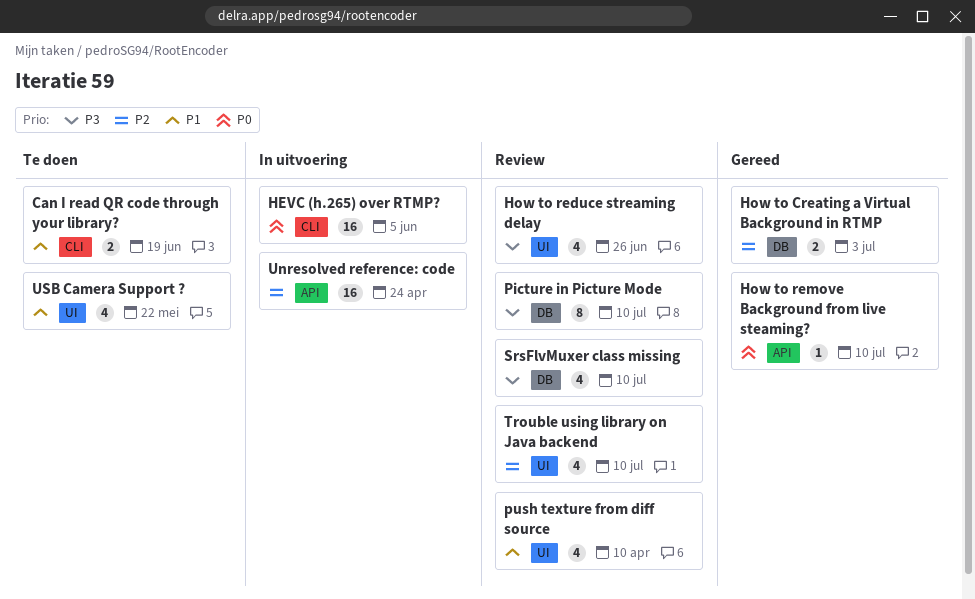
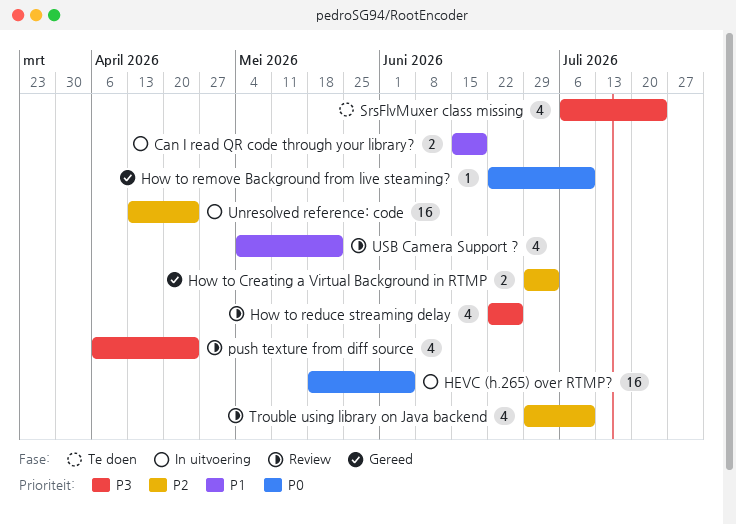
Can I read QR code through your library?, status: Te doen -> In uitvoering
Picture in Picture Mode: present -> none
push texture from diff source, priority: P1 -> P3
push texture from diff source, due: Apr 10 -> Apr 24
SrsFlvMuxer class missing, status: Review -> Te doen
SrsFlvMuxer class missing, due: Jul 10 -> Jul 24
USB Camera Support ?, status: Te doen -> Review

